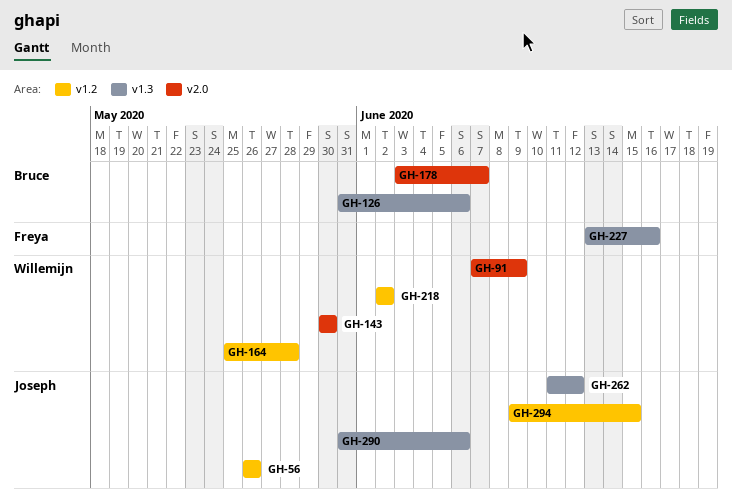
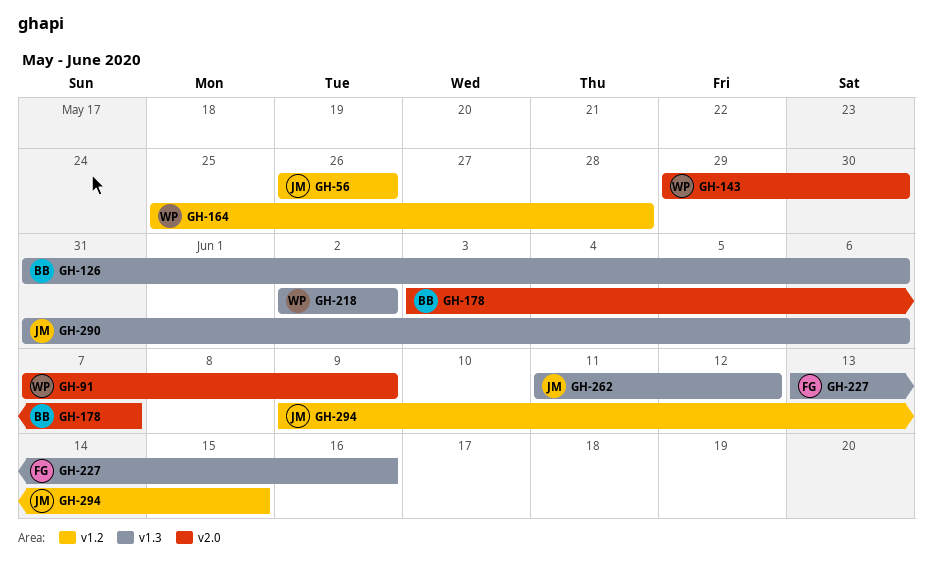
GH-143, start: May 30 -> May 29
GH-218, label: v1.2 -> v1.3

